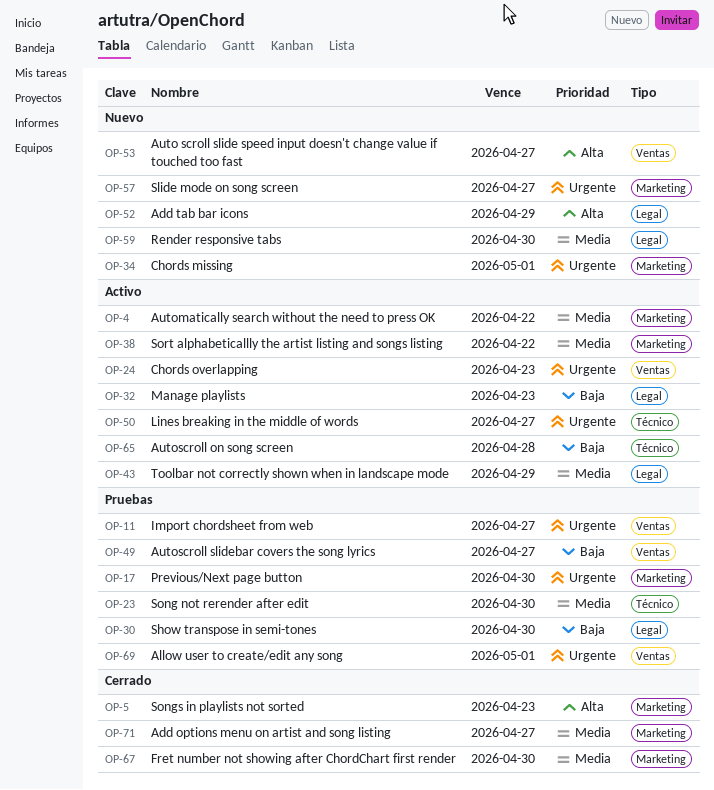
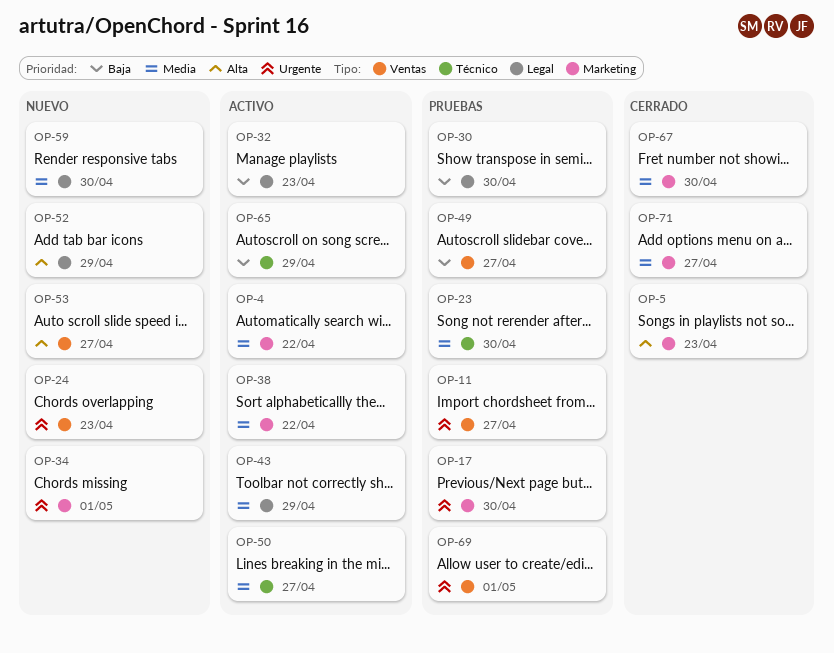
OP-24, status: Activo -> Nuevo
OP-50, priority: Urgente -> Media
OP-57: present -> none
OP-65, due: Apr 28 -> Apr 29

